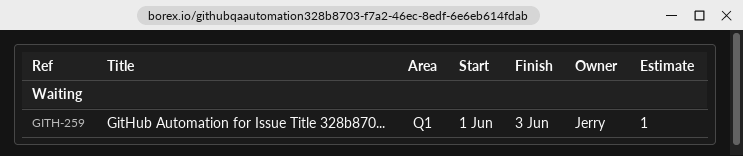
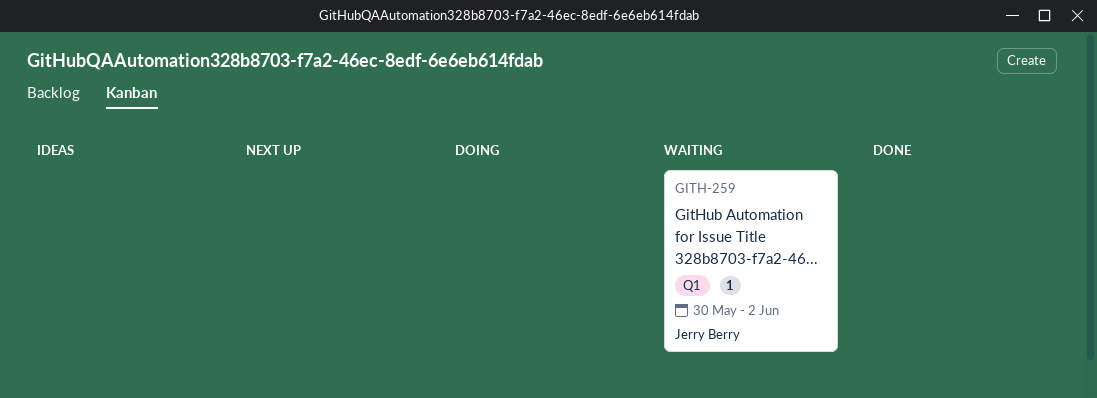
GITH-259, start: Jun 1 -> May 30
GITH-259, due: Jun 3 -> Jun 2

